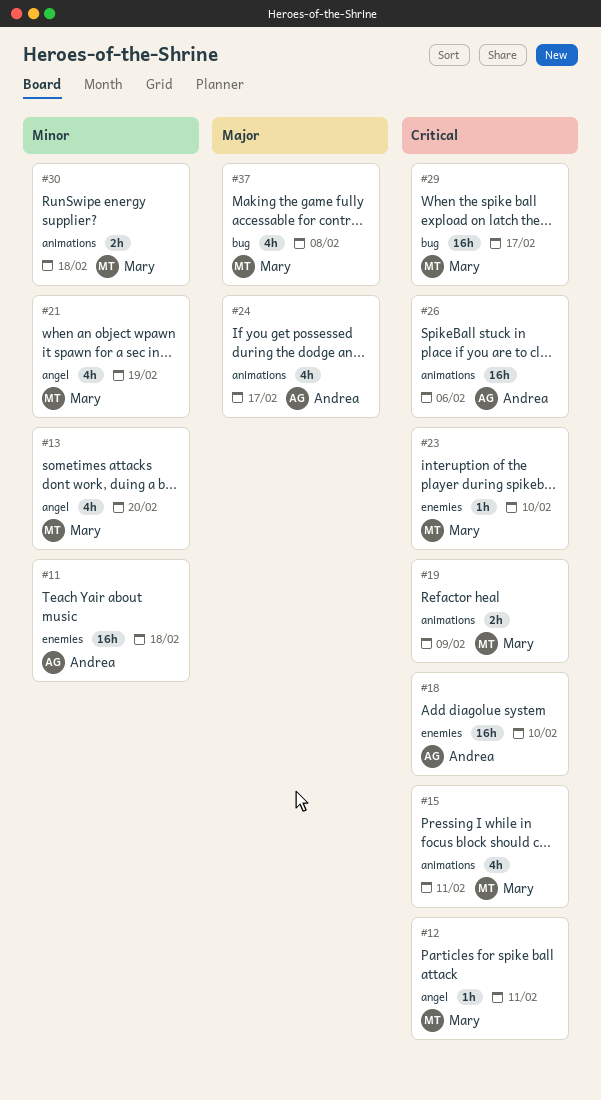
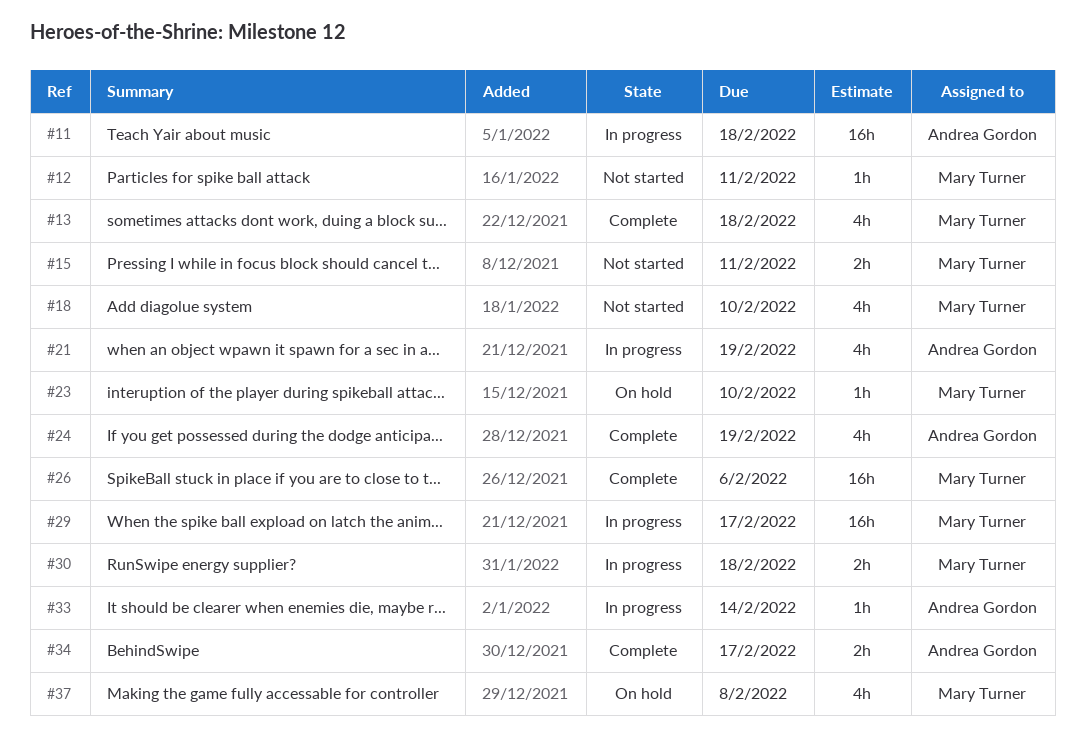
#13, due: Feb 20 -> Feb 18
#15, estimate: 4h -> 2h
#18, owner: Andrea Gordon -> Mary Turner
#18, estimate: 16h -> 4h
#19: present -> none
#21, owner: Mary Turner -> Andrea Gordon
#24, due: Feb 17 -> Feb 19
#26, owner: Andrea Gordon -> Mary Turner
#33: none -> present
#34: none -> present

